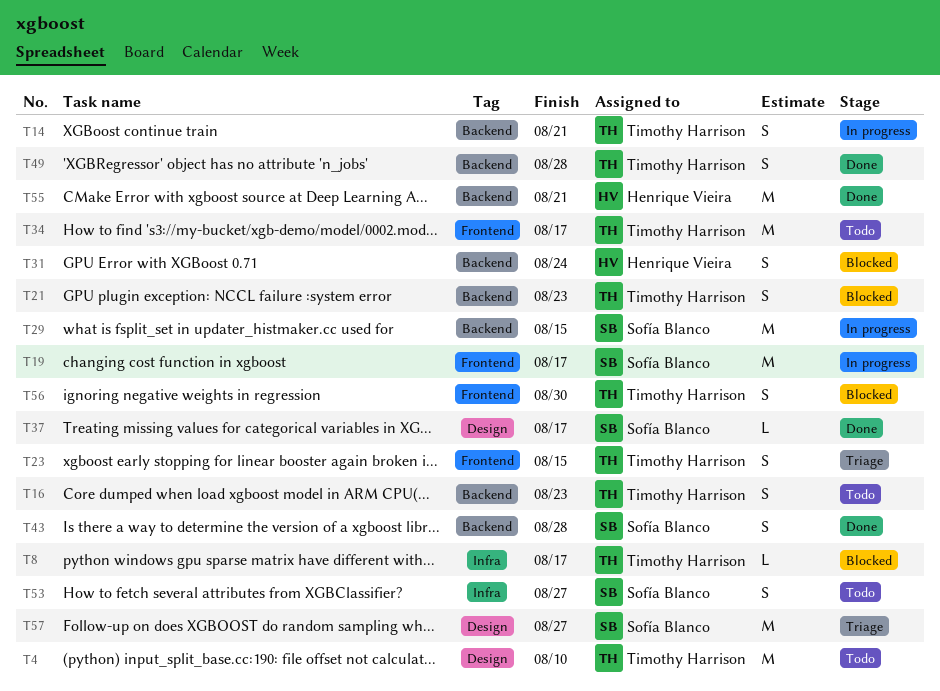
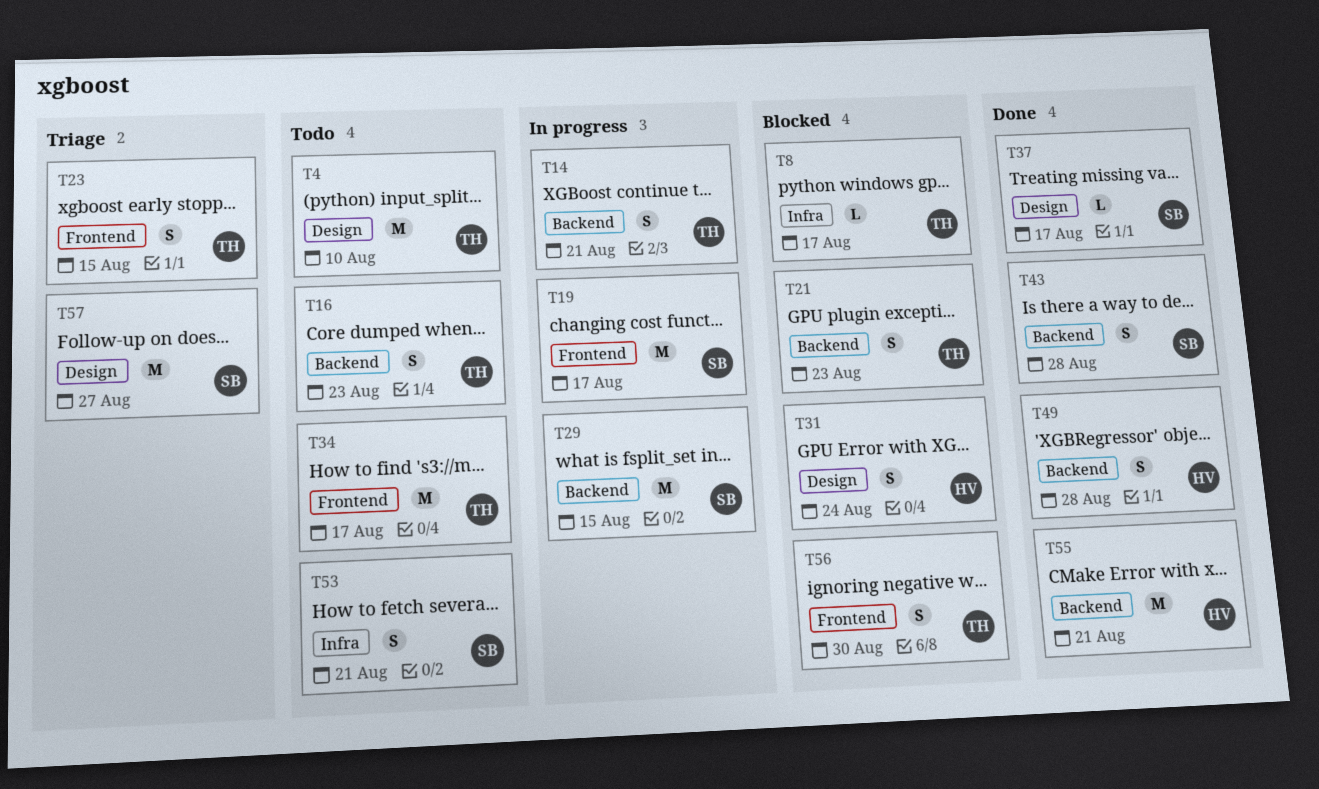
T31, label: Backend -> Design
T49, owner: Timothy Harrison -> Henrique Vieira
T53, due: Aug 27 -> Aug 21

